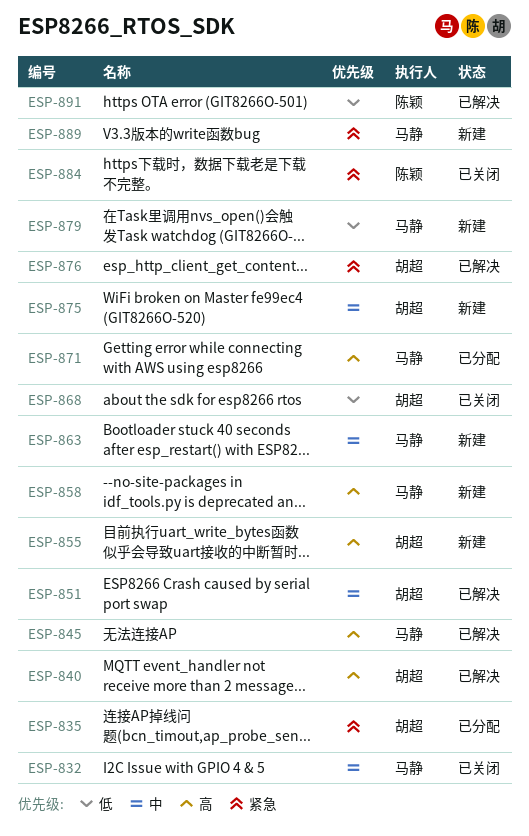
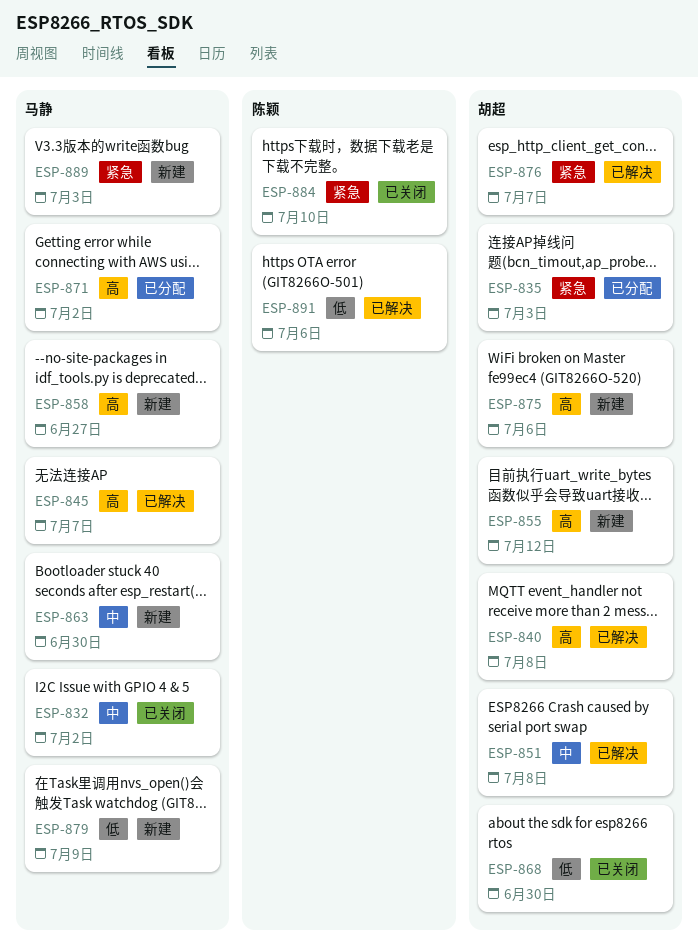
ESP-875, priority: 中 -> 高

